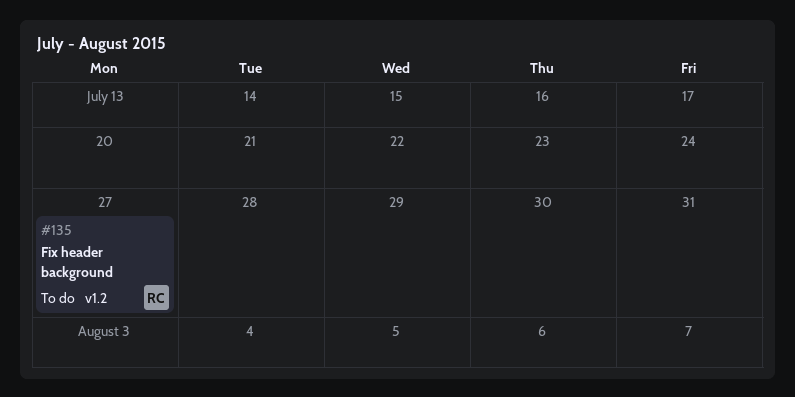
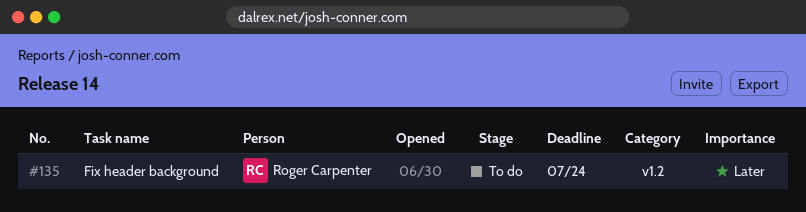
#135, due: Jul 27 -> Jul 24

